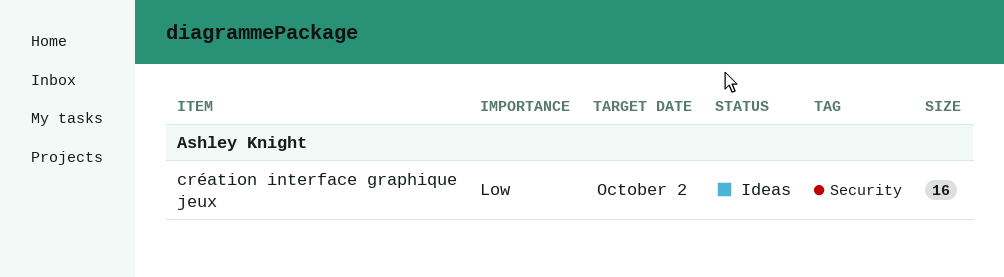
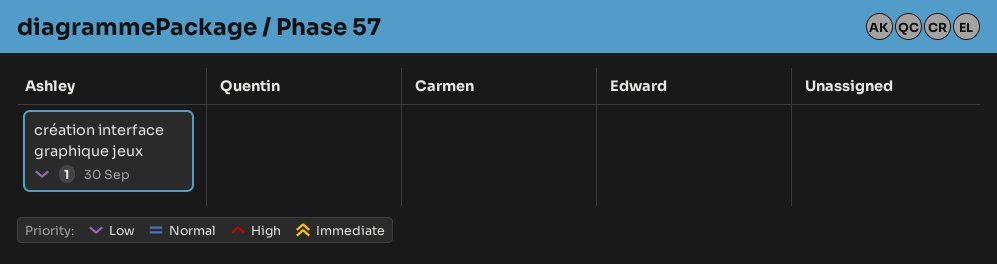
création interface graphique jeux, estimate: 16 -> 1
création interface graphique jeux, due: Oct 2 -> Sep 30

